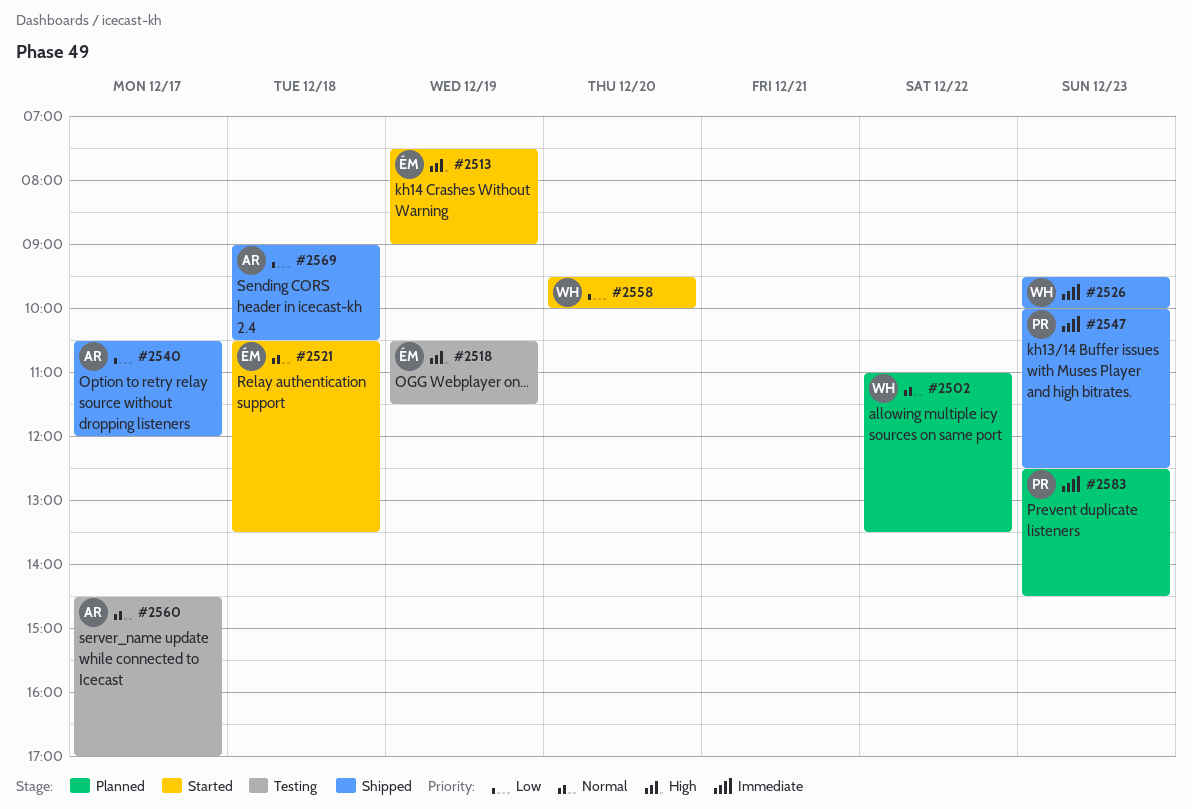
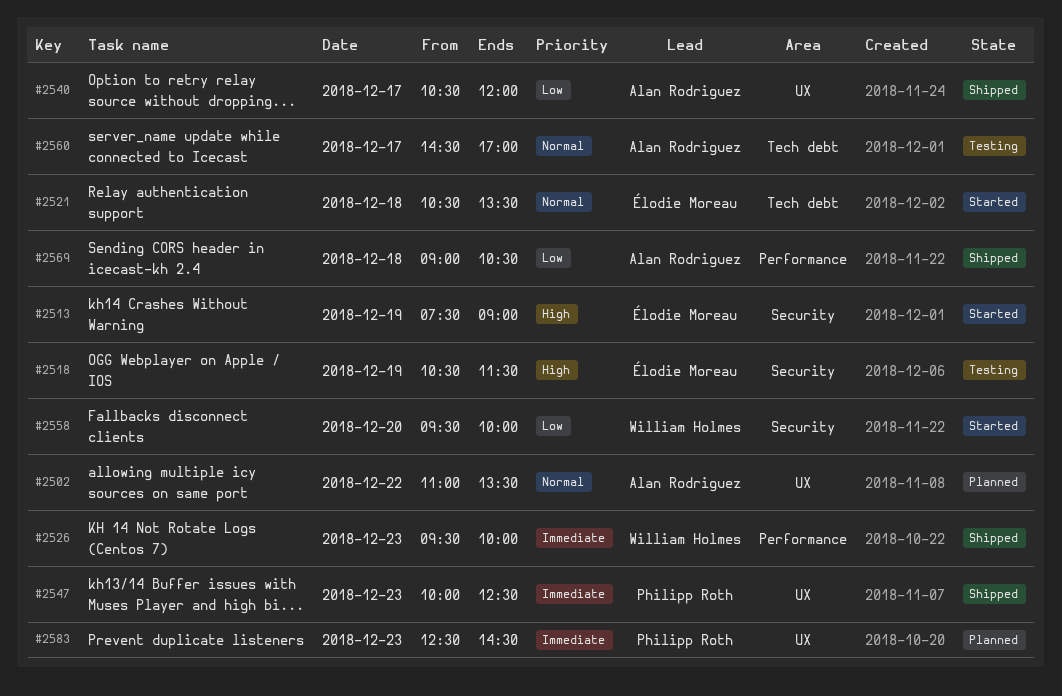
#2502, owner: William Holmes -> Alan Rodriguez

